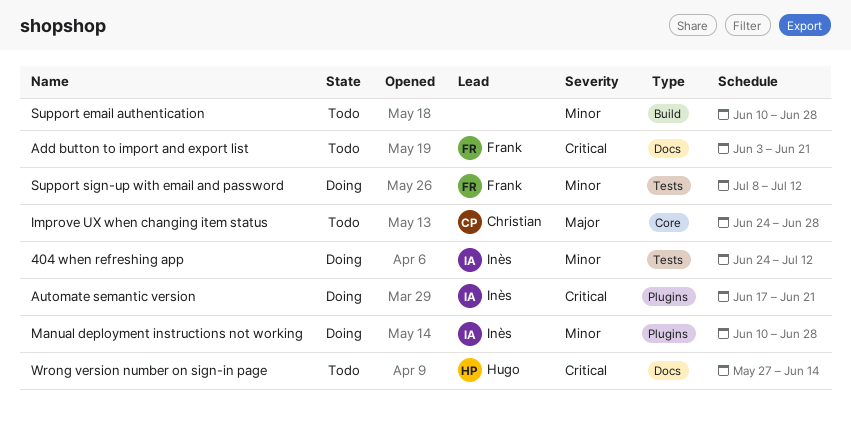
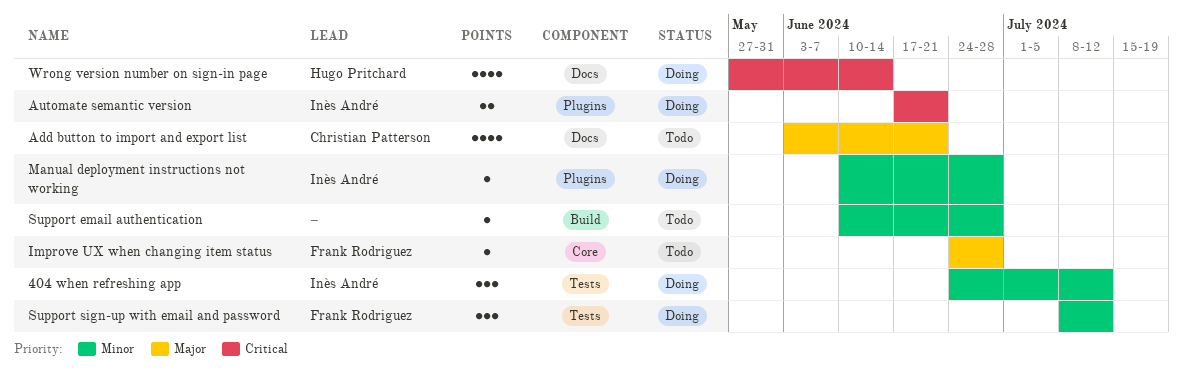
Add button to import and export list, owner: Frank Rodriguez -> Christian Patterson
Add button to import and export list, priority: Critical -> Major
Improve UX when changing item status, owner: Christian Patterson -> Frank Rodriguez
Wrong version number on sign-in page, status: Todo -> Doing

